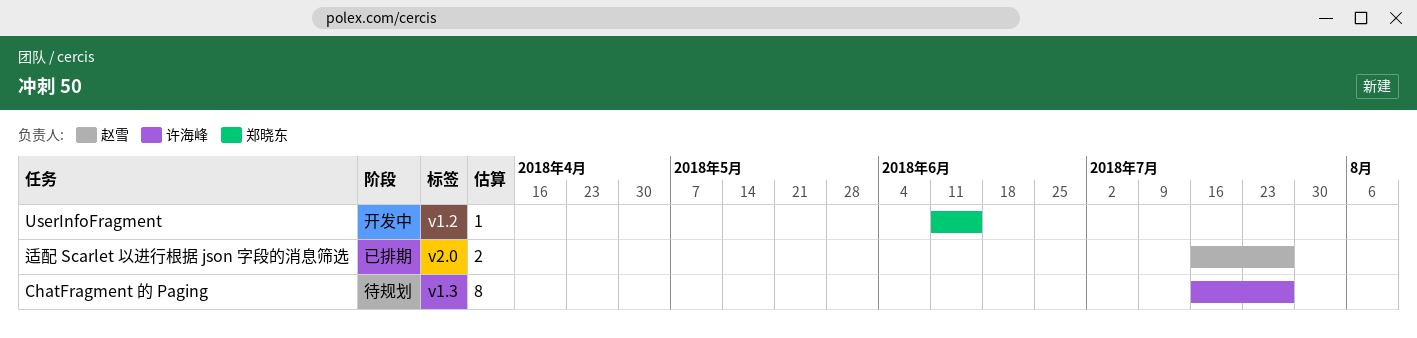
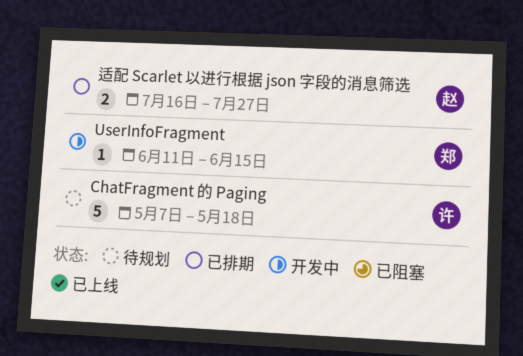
ChatFragment 的 Paging, estimate: 8 -> 5
ChatFragment 的 Paging, start: Jul 16 -> May 7
ChatFragment 的 Paging, due: Jul 27 -> May 18

